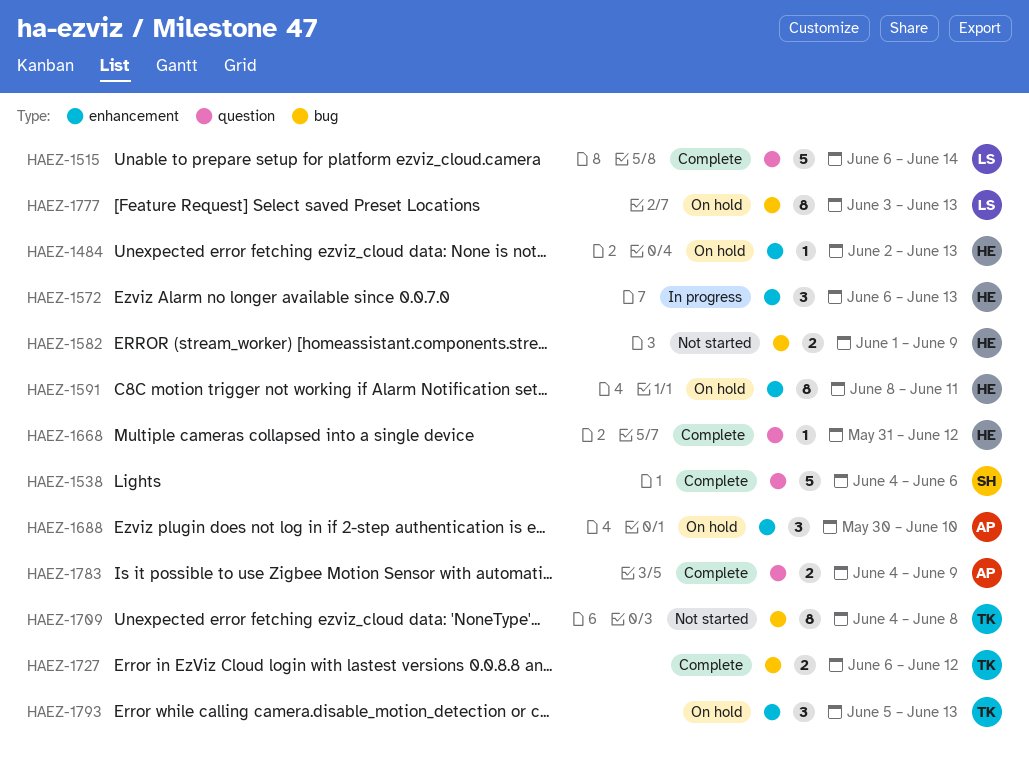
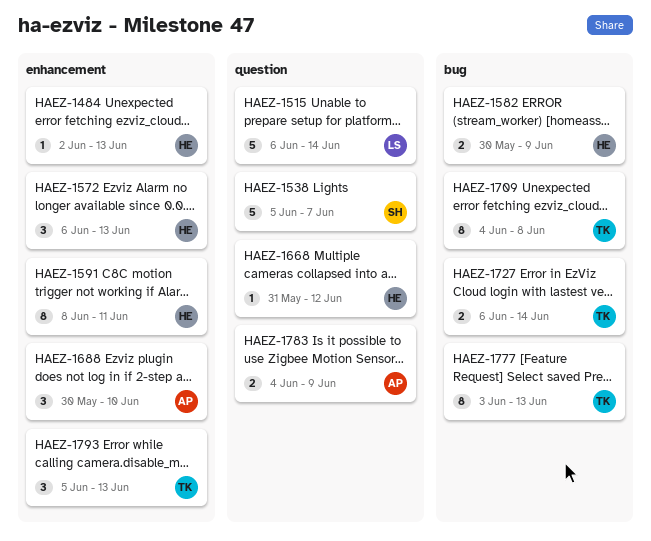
HAEZ-1538, start: Jun 4 -> Jun 5
HAEZ-1538, due: Jun 6 -> Jun 7
HAEZ-1582, start: Jun 1 -> May 30
HAEZ-1727, due: Jun 12 -> Jun 14
HAEZ-1777, owner: LS -> TK

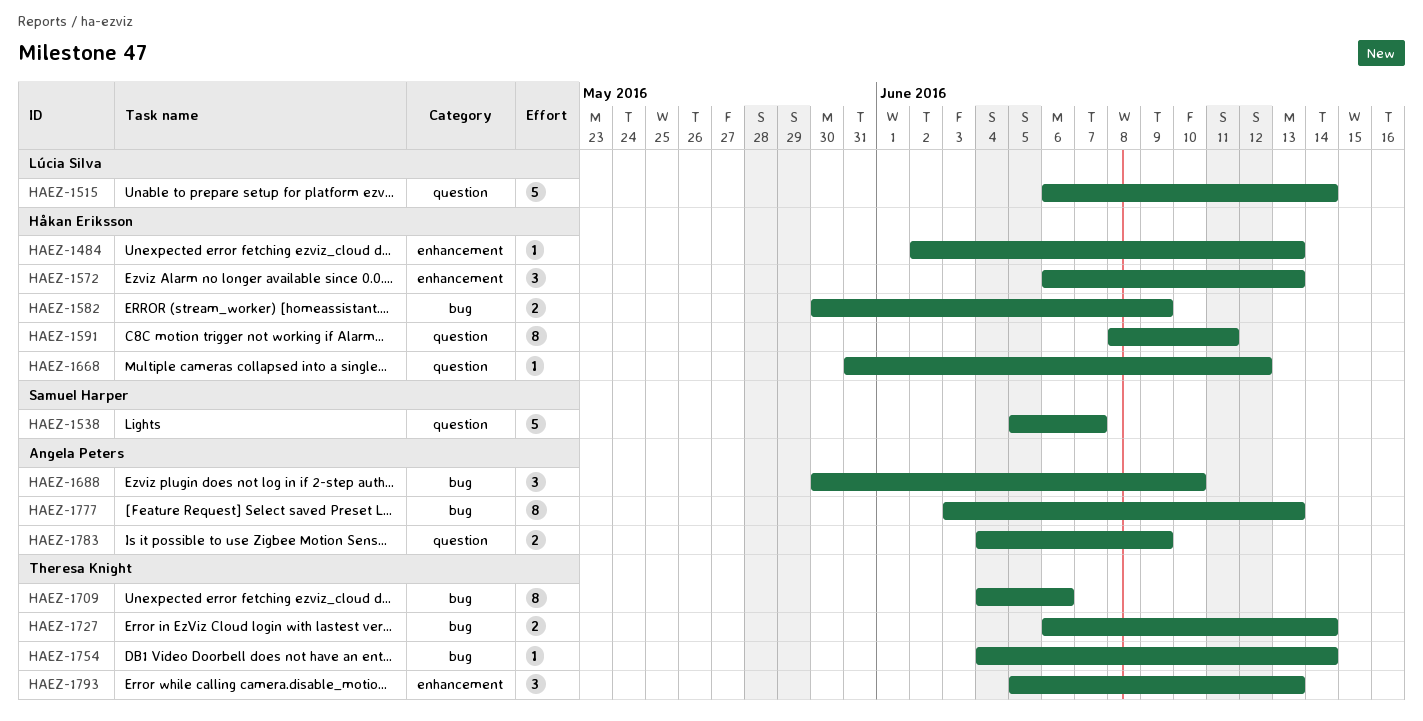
HAEZ-1591, label: enhancement -> question
HAEZ-1688, label: enhancement -> bug
HAEZ-1709, due: Jun 8 -> Jun 6
HAEZ-1754: none -> present
HAEZ-1777, owner: Theresa Knight -> Angela Peters

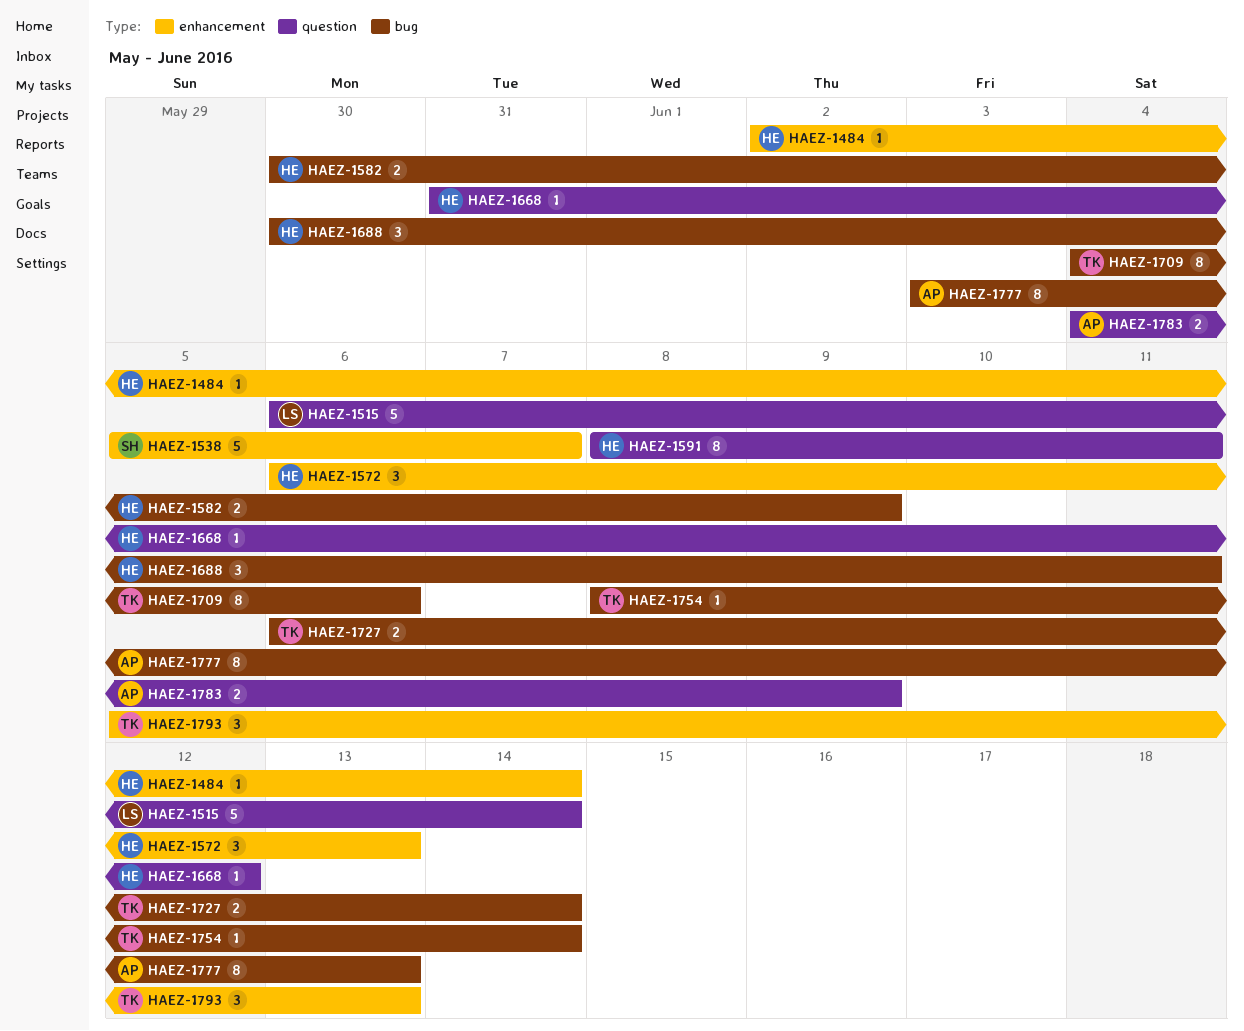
HAEZ-1484, due: Jun 13 -> Jun 14
HAEZ-1538, label: question -> enhancement
HAEZ-1688, owner: Angela Peters -> Håkan Eriksson
HAEZ-1688, due: Jun 10 -> Jun 11
HAEZ-1754, start: Jun 4 -> Jun 8

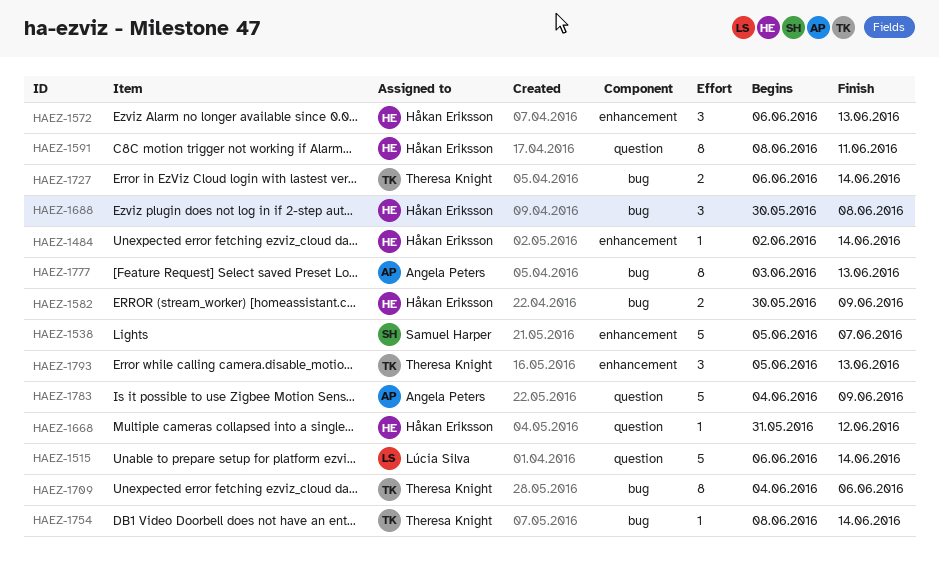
HAEZ-1688, due: Jun 11 -> Jun 8
HAEZ-1783, estimate: 2 -> 5

